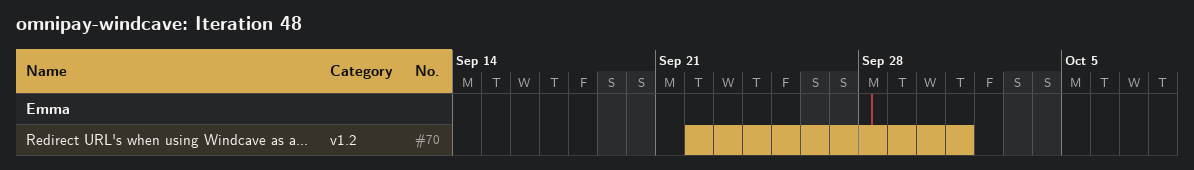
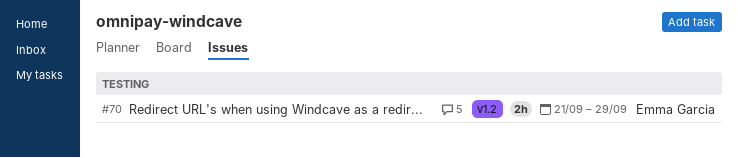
#70, start: Sep 22 -> Sep 21
#70, due: Oct 1 -> Sep 29

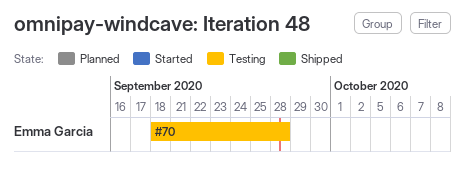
#70, start: Sep 21 -> Sep 18
#70, due: Sep 29 -> Sep 28

